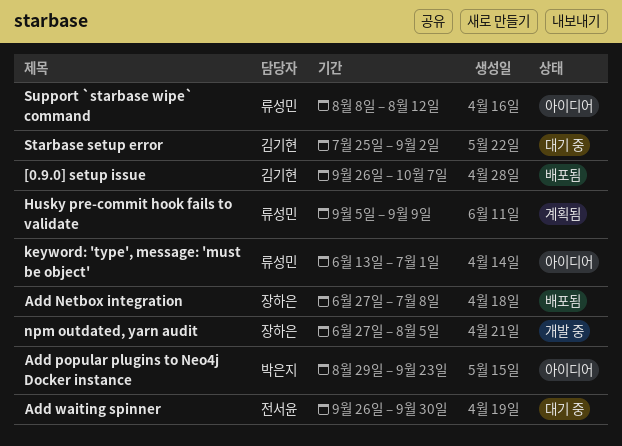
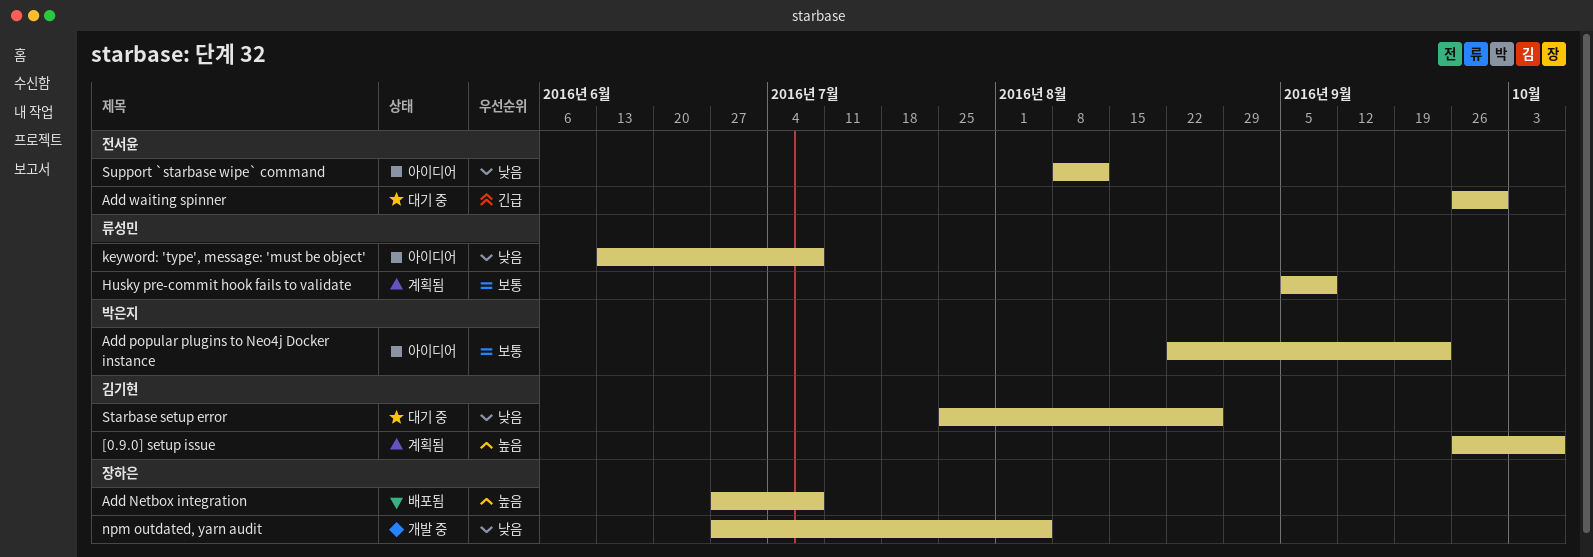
[0.9.0] setup issue, status: 배포됨 -> 계획됨
Add popular plugins to Neo4j Docker instance, start: Aug 29 -> Aug 22
keyword: 'type', message: 'must be object', due: Jul 1 -> Jul 8
Starbase setup error, due: Sep 2 -> Aug 26
Support `starbase wipe` command, owner: 류성민 -> 전서윤

